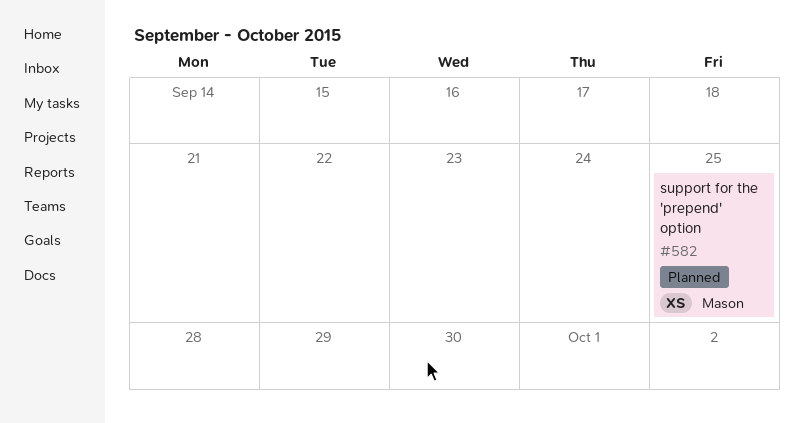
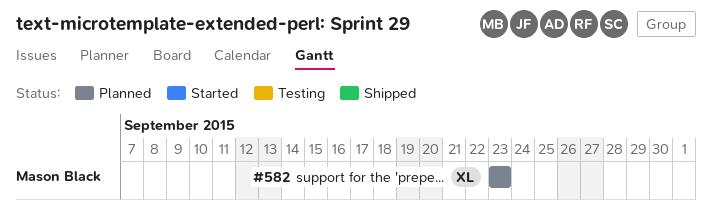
#582, estimate: XS -> XL
#582, due: Sep 25 -> Sep 23

